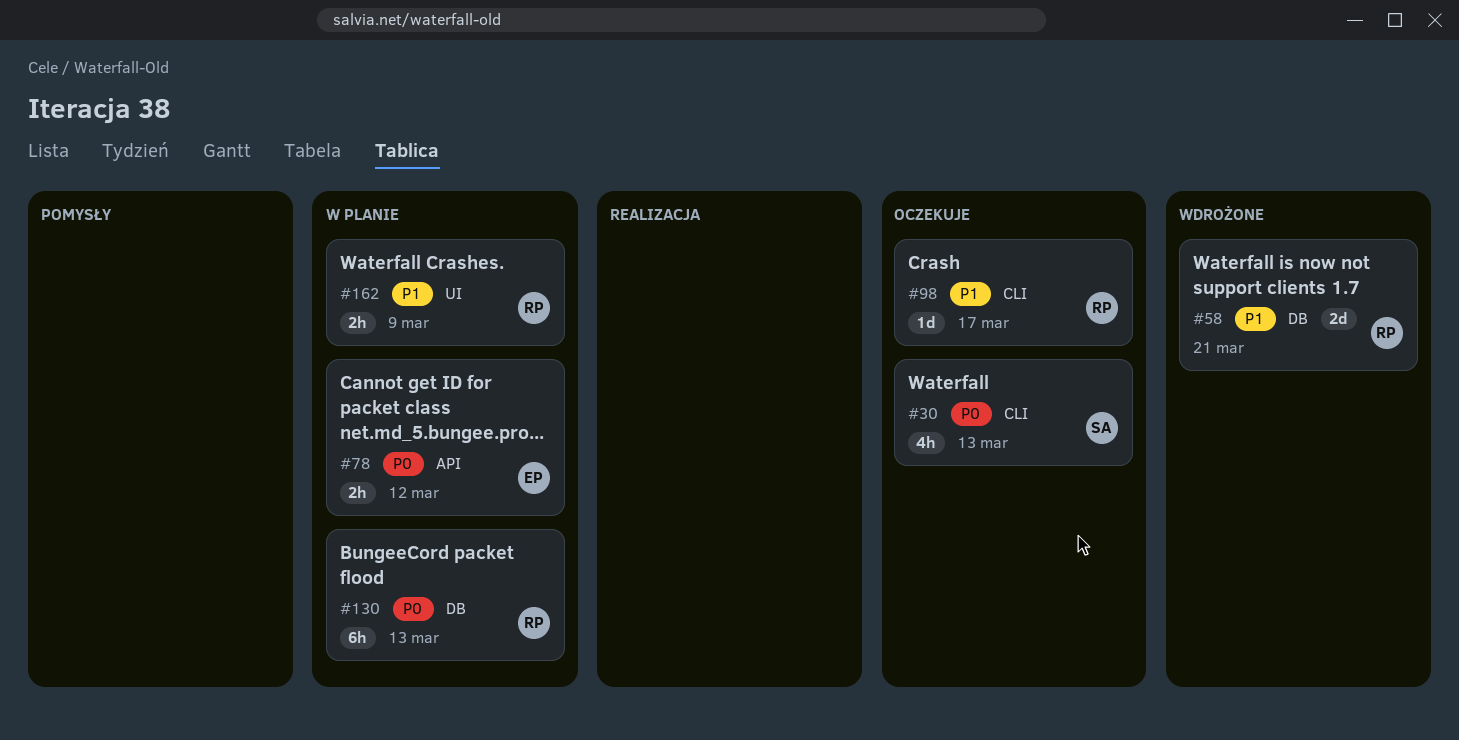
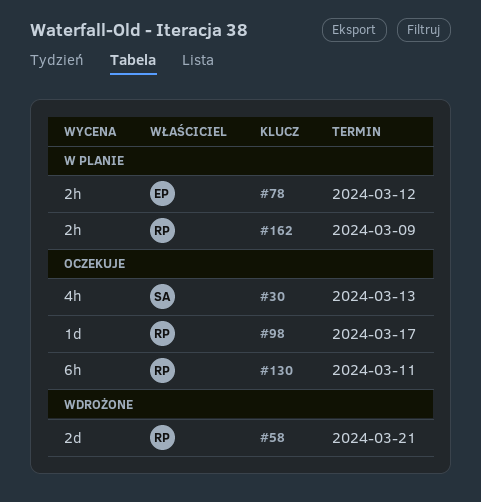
#130, status: W planie -> Oczekuje
#130, due: Mar 13 -> Mar 11

